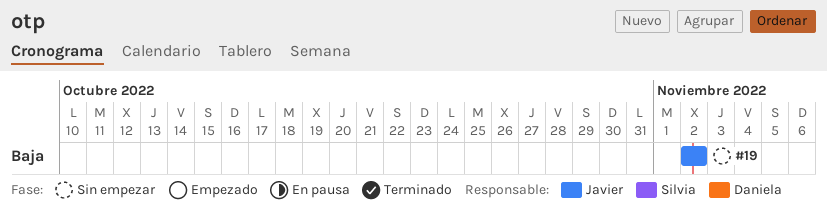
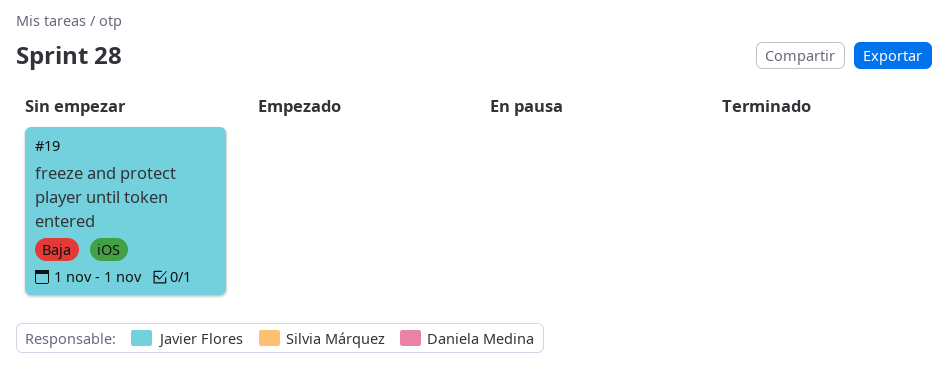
#19, start: Nov 2 -> Nov 1
#19, due: Nov 2 -> Nov 1

